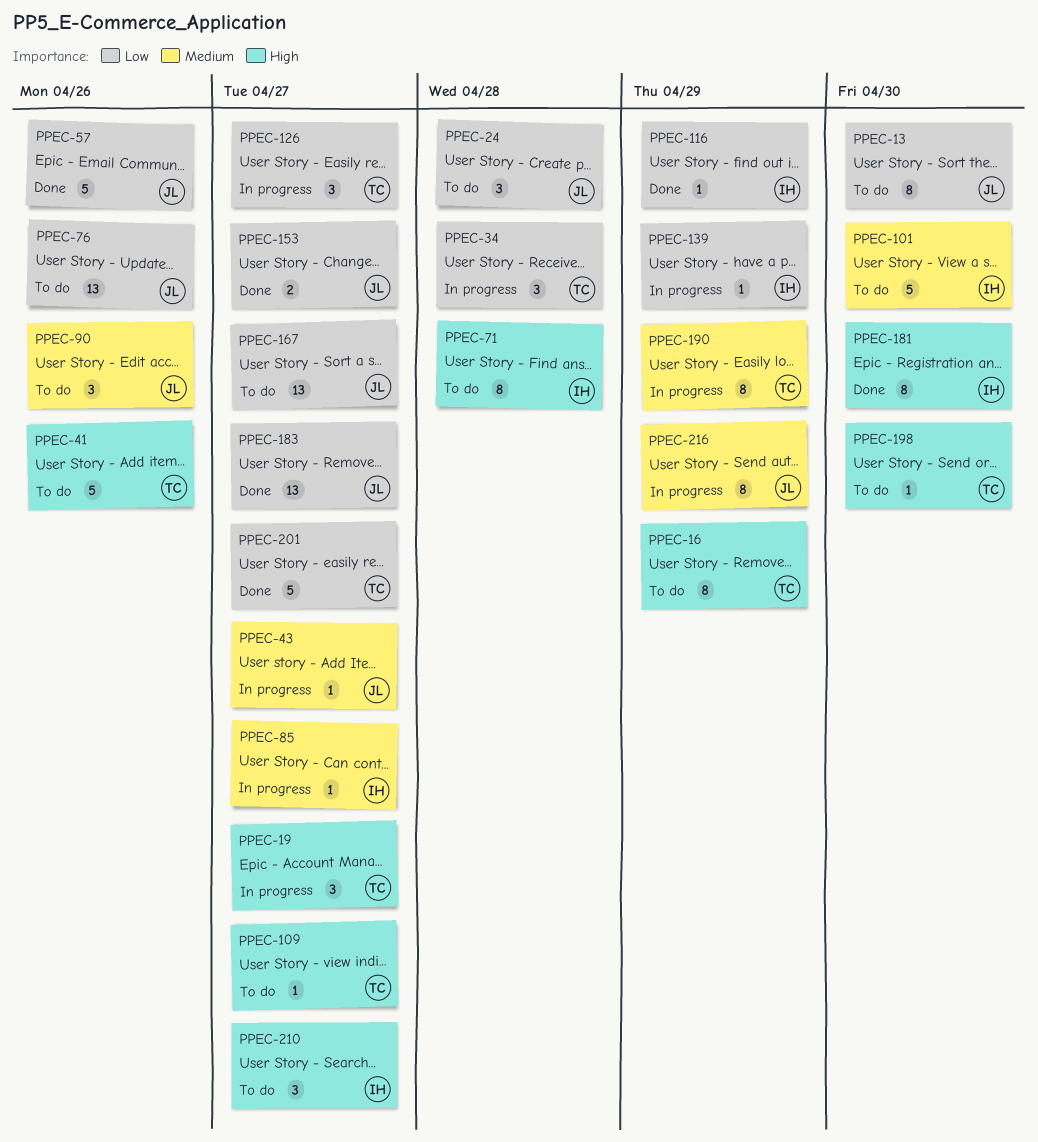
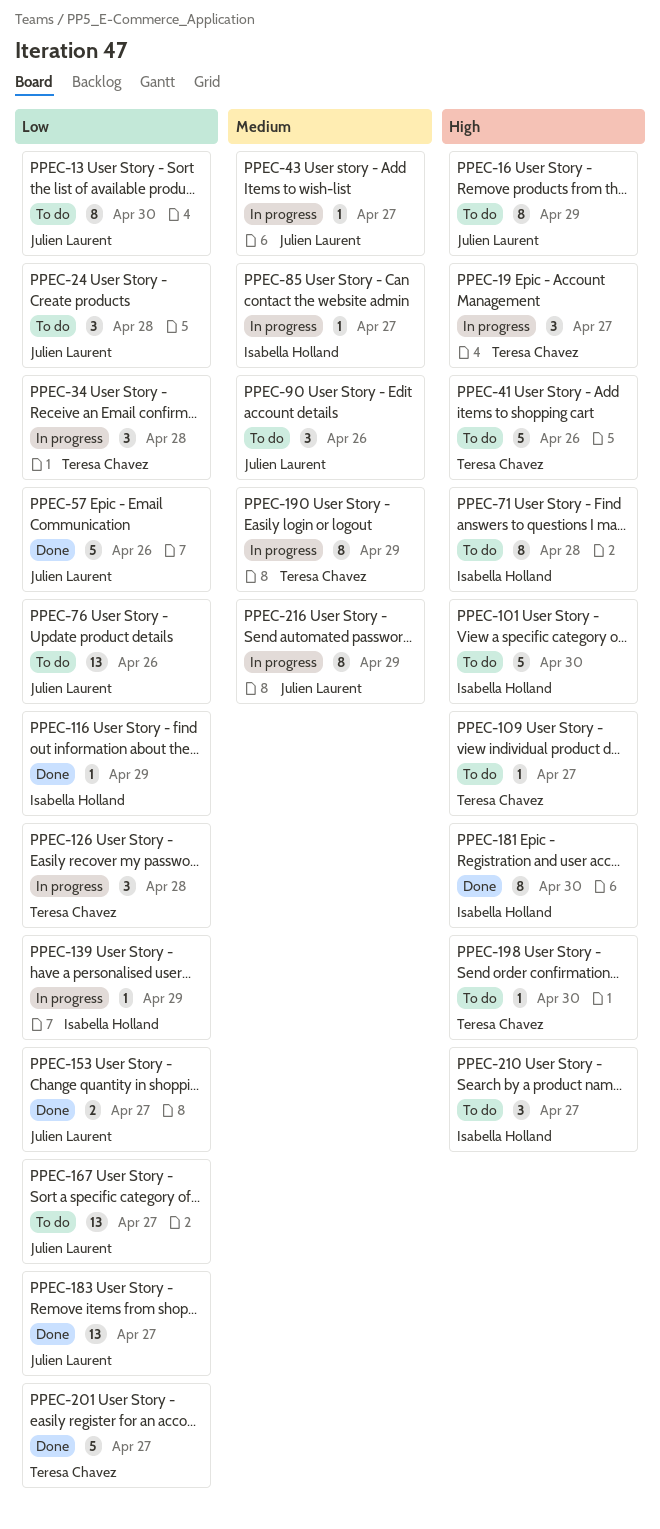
PPEC-16, owner: Teresa Chavez -> Julien Laurent
PPEC-101, priority: Medium -> High
PPEC-126, due: Apr 27 -> Apr 28

